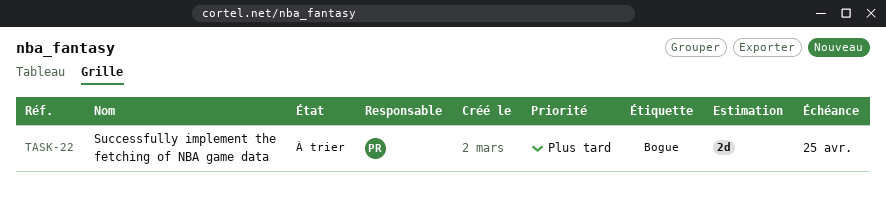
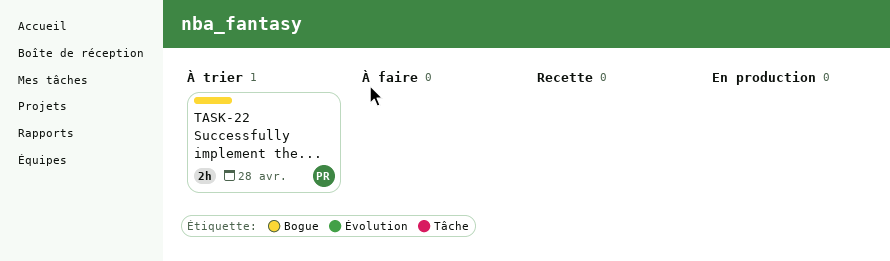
TASK-22, estimate: 2d -> 2h
TASK-22, due: Apr 25 -> Apr 28

